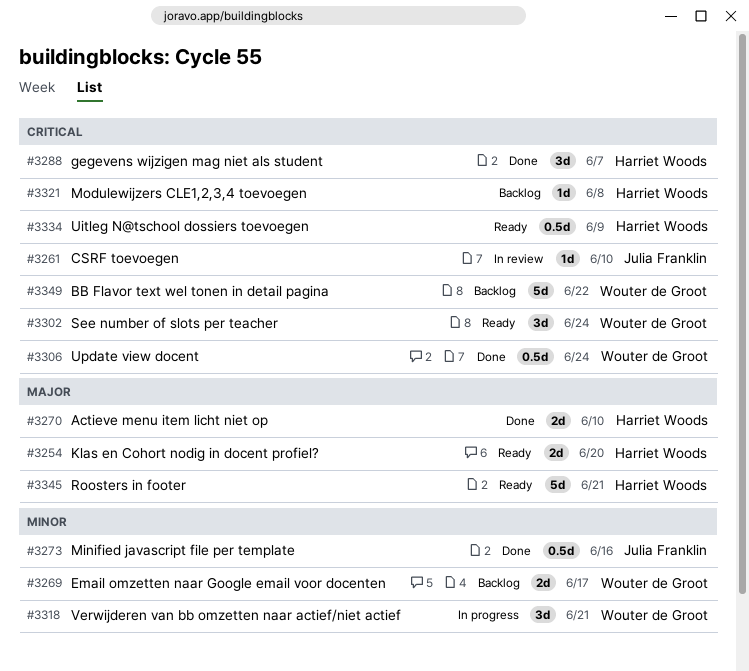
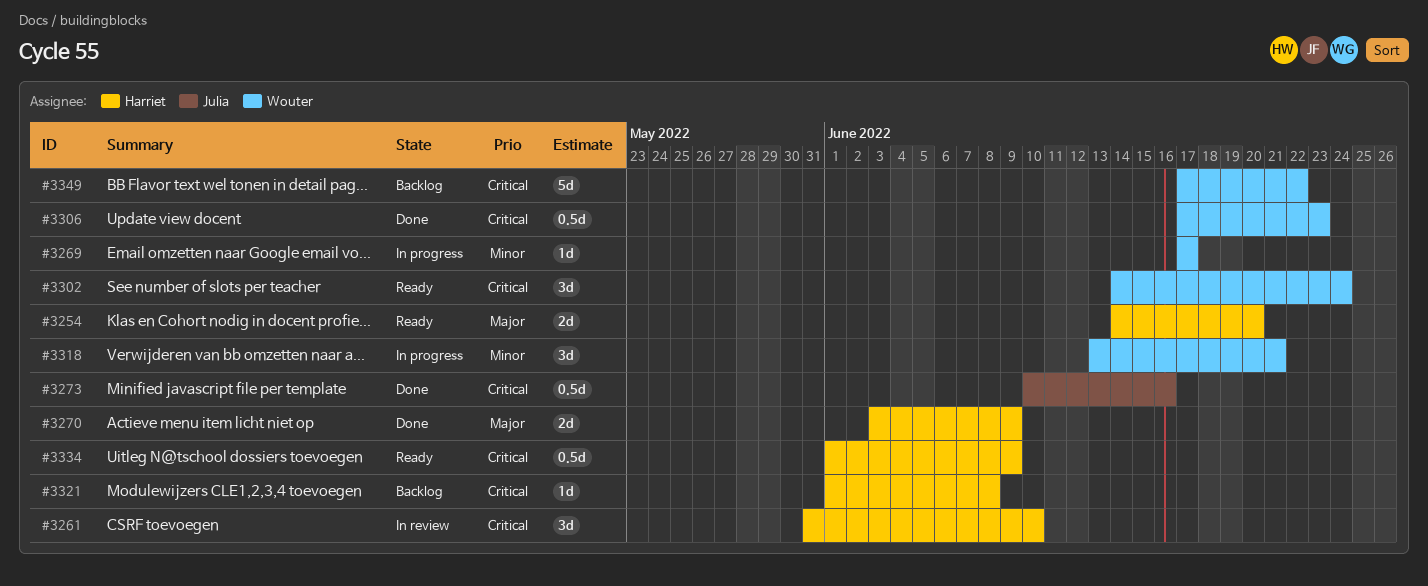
#3261, owner: Julia Franklin -> Harriet Woods
#3261, estimate: 1d -> 3d
#3269, status: Backlog -> In progress
#3269, estimate: 2d -> 1d
#3270, due: Jun 10 -> Jun 9
#3273, priority: Minor -> Critical
#3288: present -> none
#3306, due: Jun 24 -> Jun 23
#3345: present -> none

